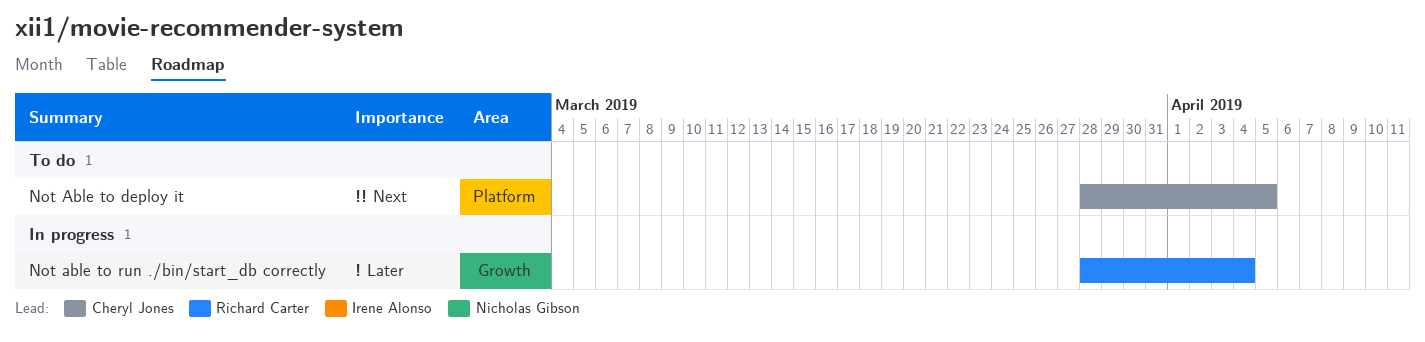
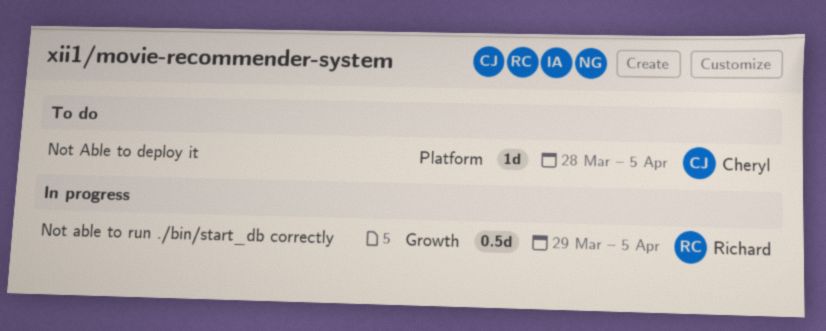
Not able to run ./bin/start_db correctly, start: Mar 28 -> Mar 29
Not able to run ./bin/start_db correctly, due: Apr 4 -> Apr 5

